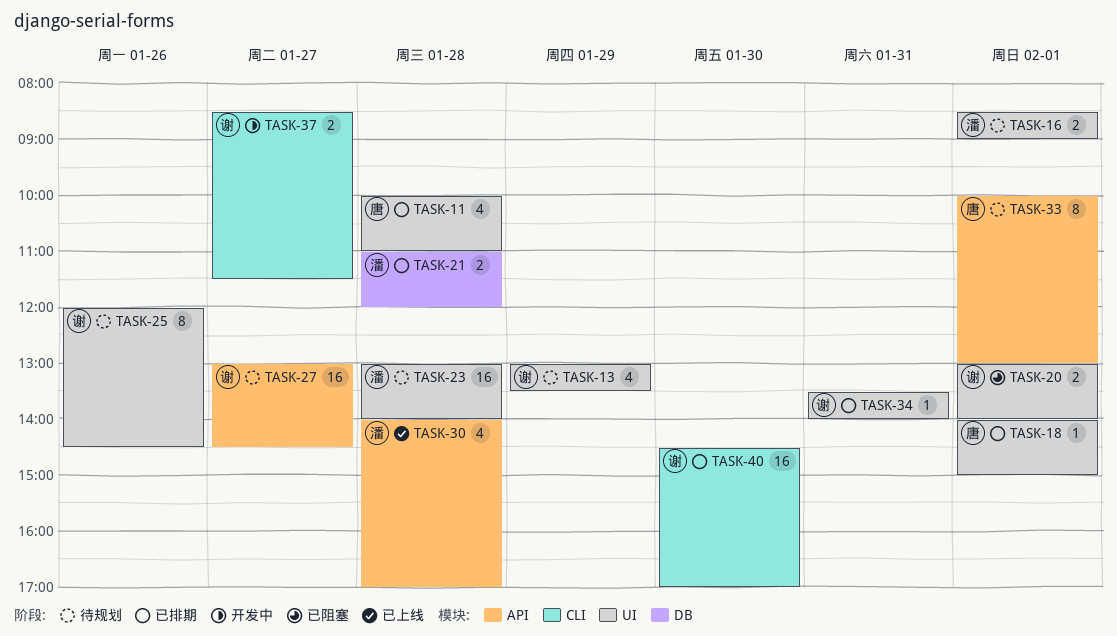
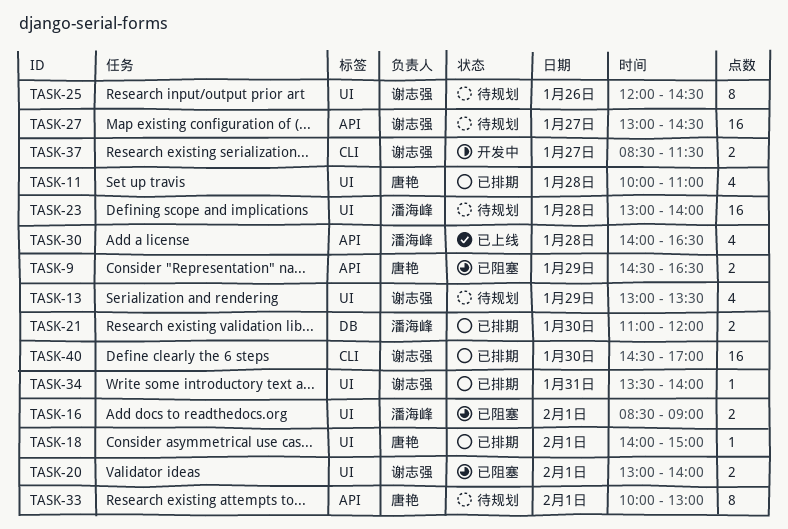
TASK-9: none -> present
TASK-16, status: 待规划 -> 已阻塞
TASK-21, day: Jan 28 -> Jan 30
TASK-30, ends: 17:00 -> 16:30

